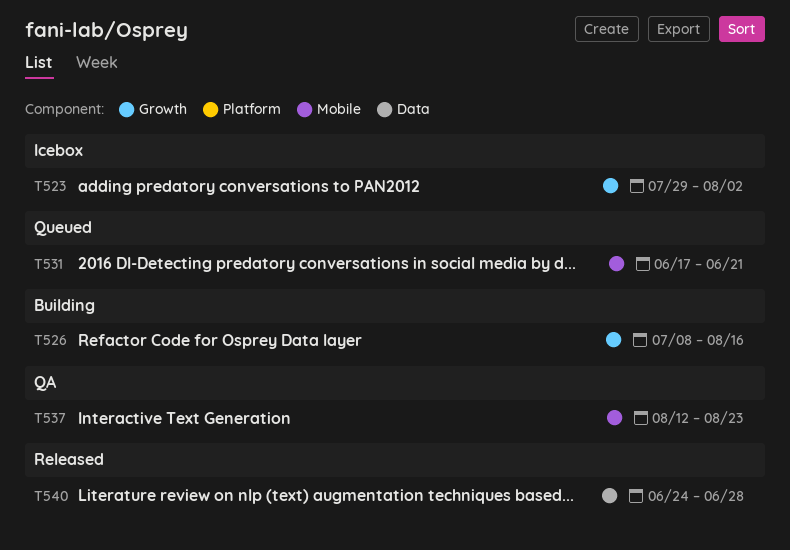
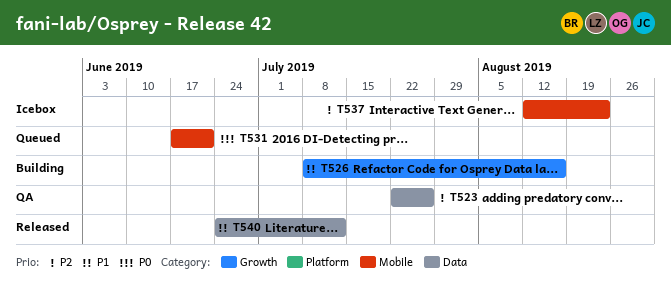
T523, status: Icebox -> QA
T523, label: Growth -> Data
T523, start: Jul 29 -> Jul 22
T523, due: Aug 2 -> Jul 26
T537, status: QA -> Icebox
T540, due: Jun 28 -> Jul 12

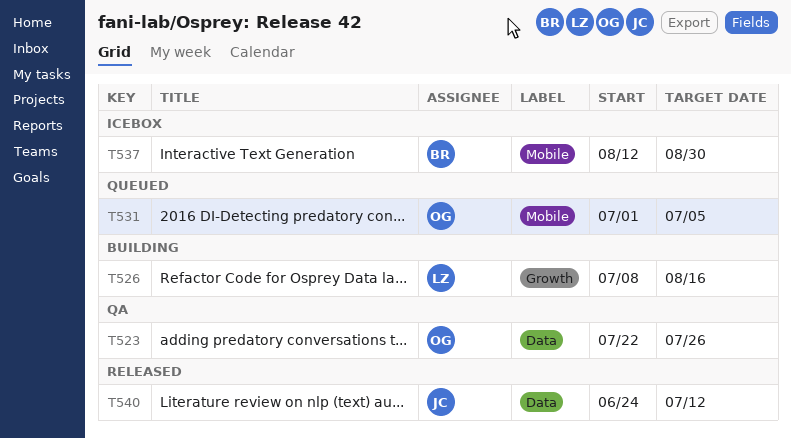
T531, start: Jun 17 -> Jul 1
T531, due: Jun 21 -> Jul 5
T537, due: Aug 23 -> Aug 30

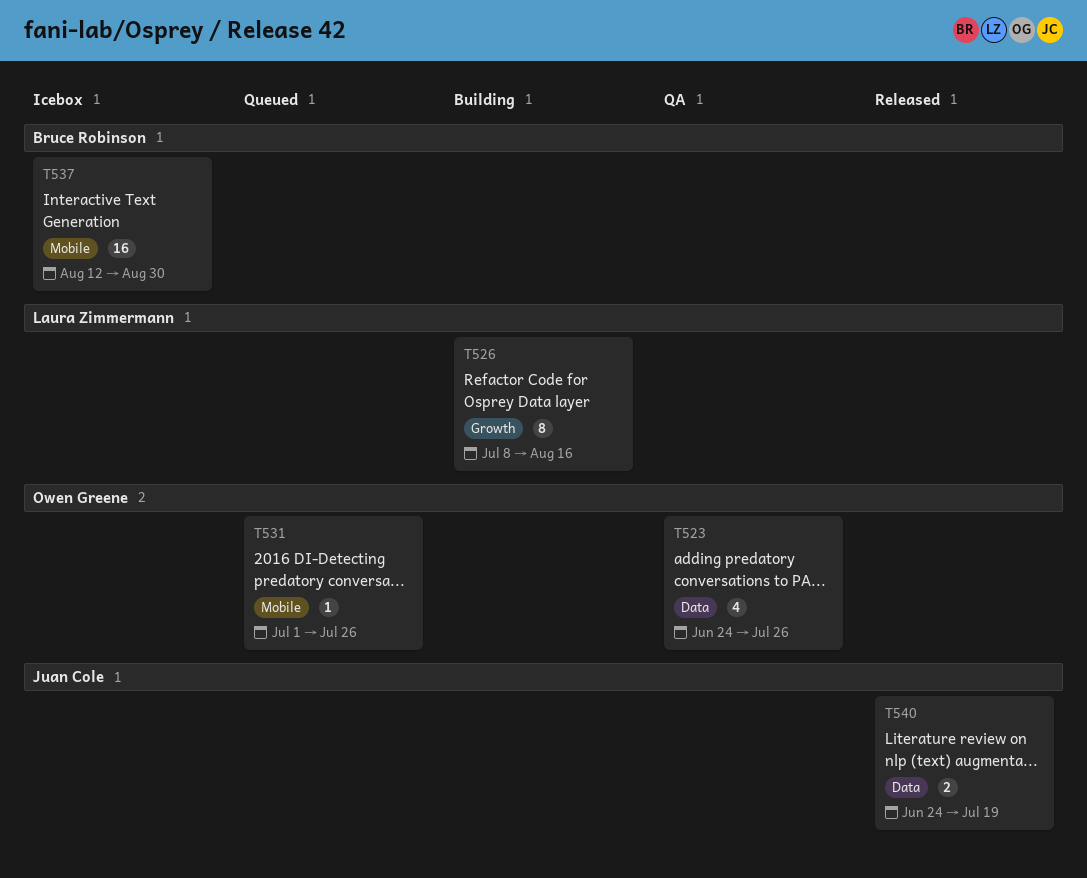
T523, start: Jul 22 -> Jun 24
T531, due: Jul 5 -> Jul 26
T540, due: Jul 12 -> Jul 19

